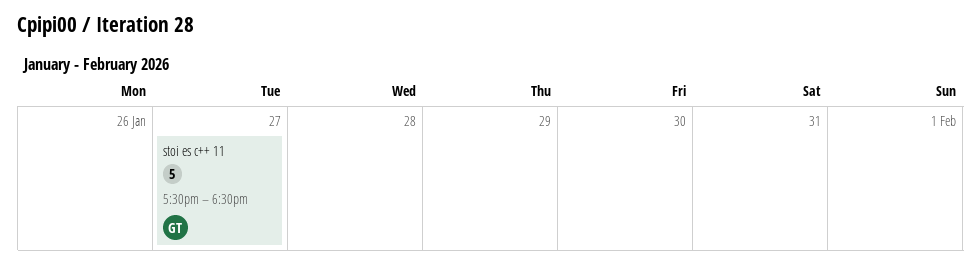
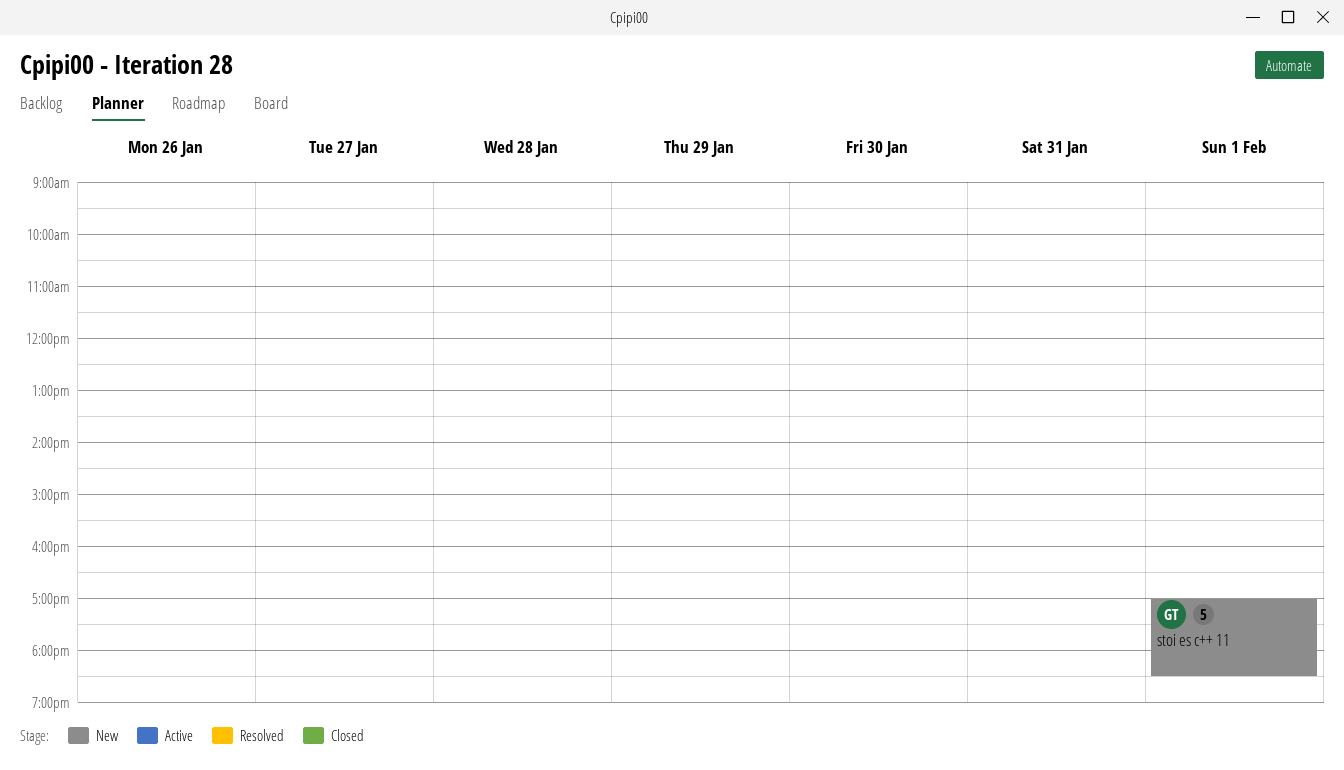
stoi es c++ 11, day: Jan 27 -> Feb 1
stoi es c++ 11, begins: 17:30 -> 17:00

